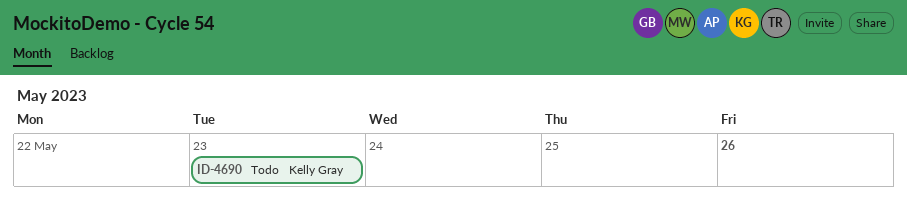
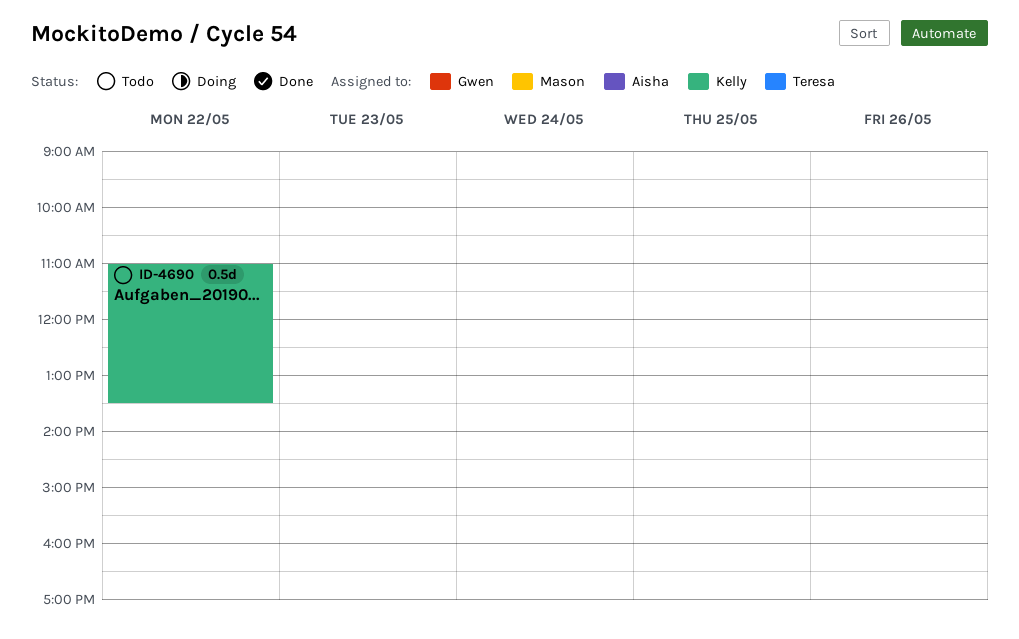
ID-4690, day: May 23 -> May 22

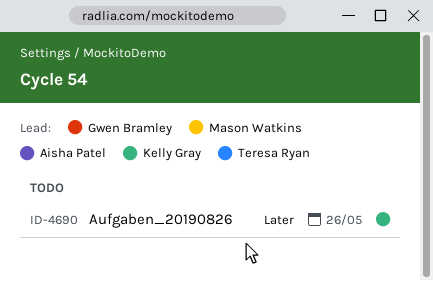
ID-4690, day: May 22 -> May 26

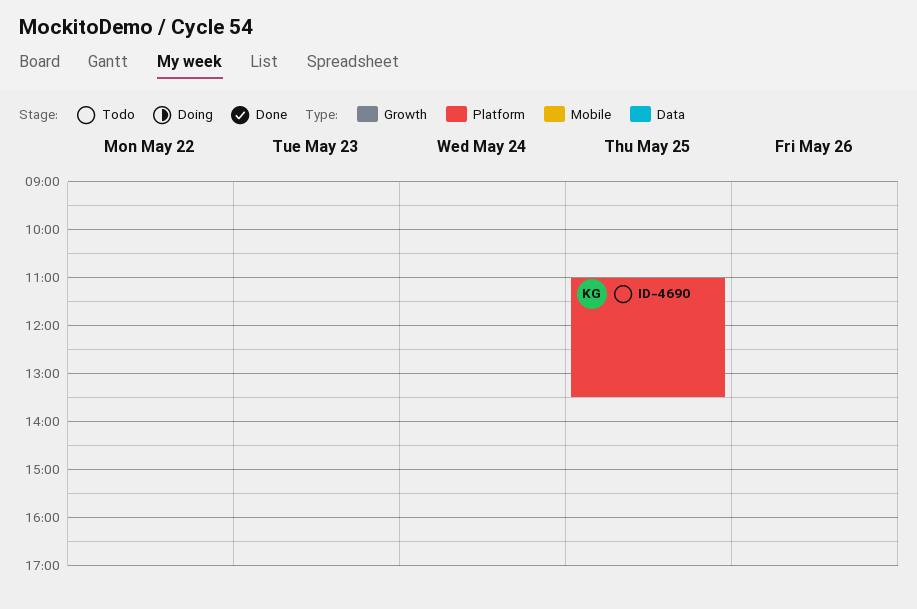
ID-4690, day: May 26 -> May 25

